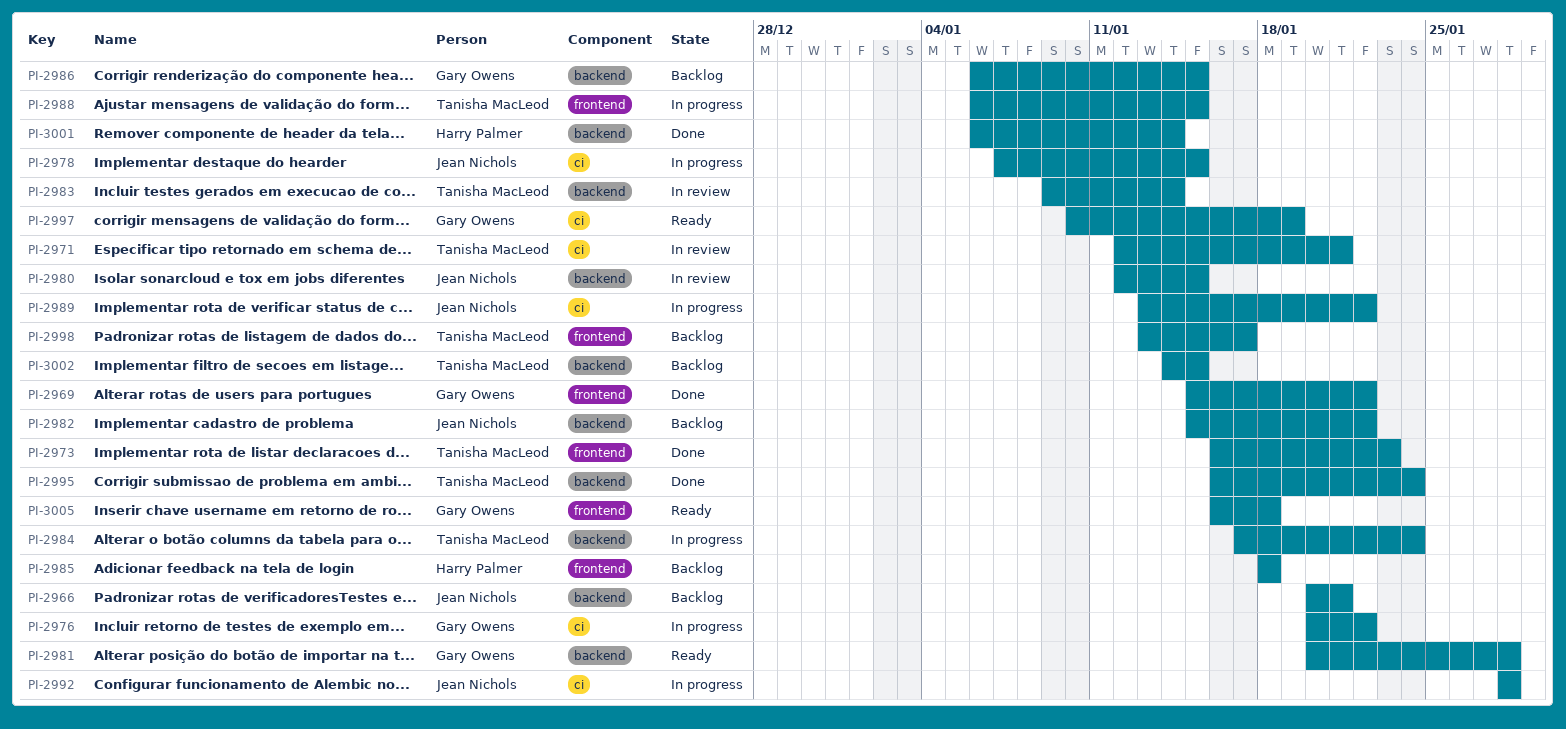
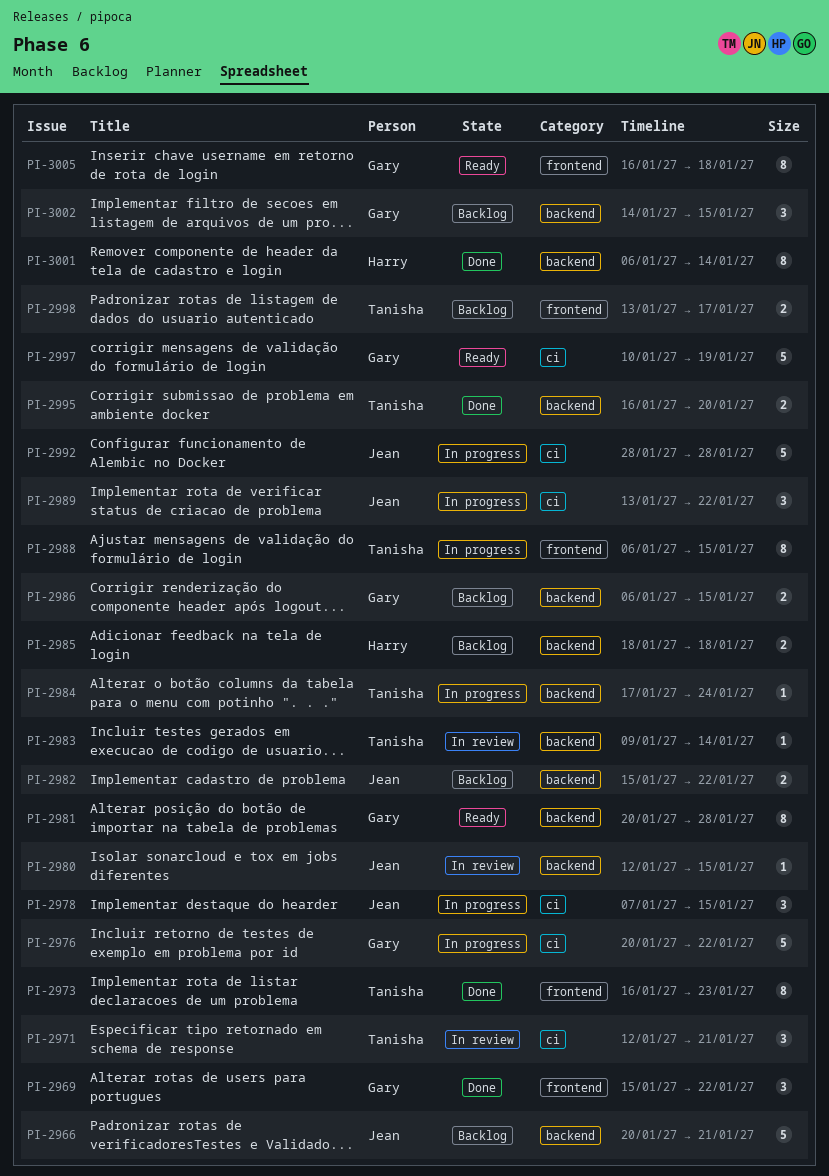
PI-2985, label: frontend -> backend
PI-2995, due: Jan 24 -> Jan 20
PI-3002, owner: Tanisha MacLeod -> Gary Owens

